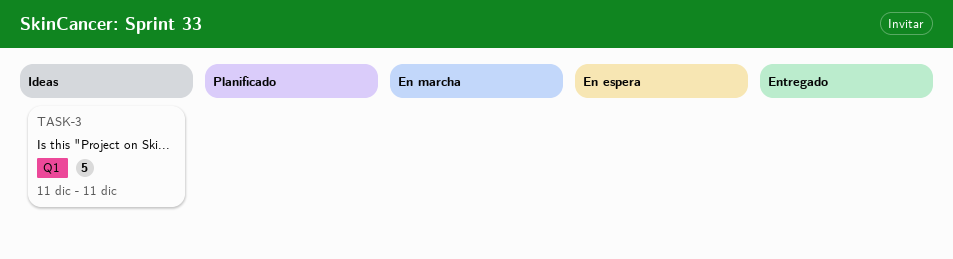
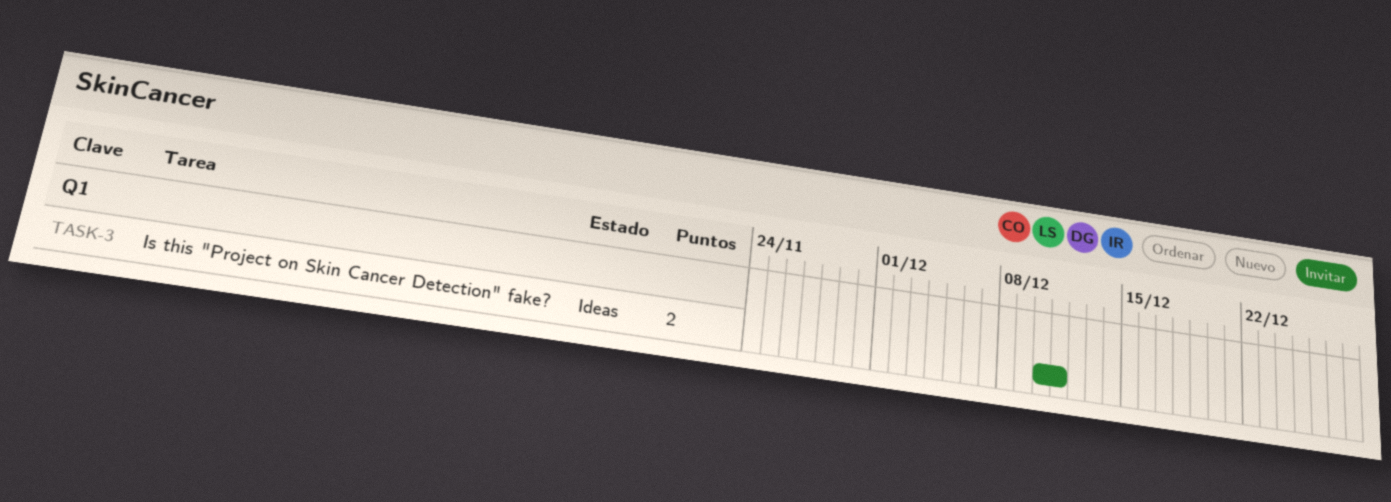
TASK-3, estimate: 5 -> 2
TASK-3, start: Dec 11 -> Dec 10

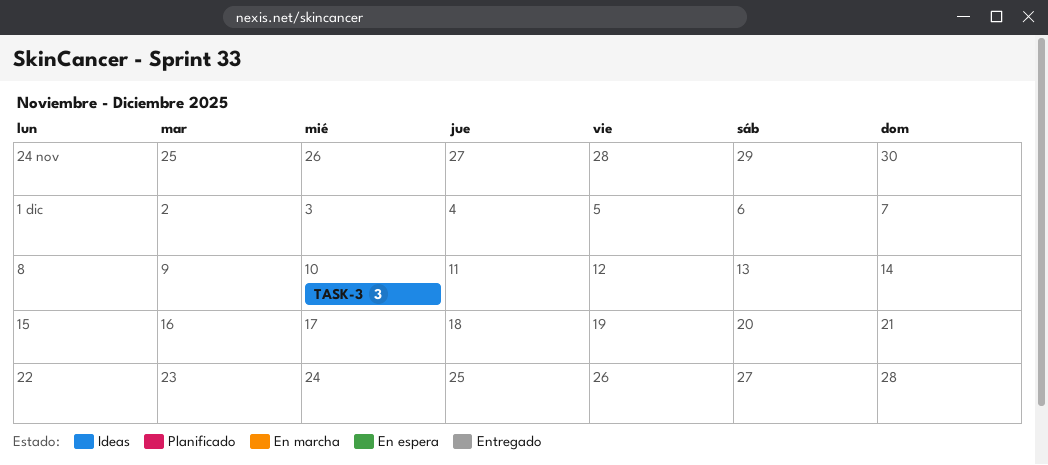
TASK-3, estimate: 2 -> 3
TASK-3, due: Dec 11 -> Dec 10

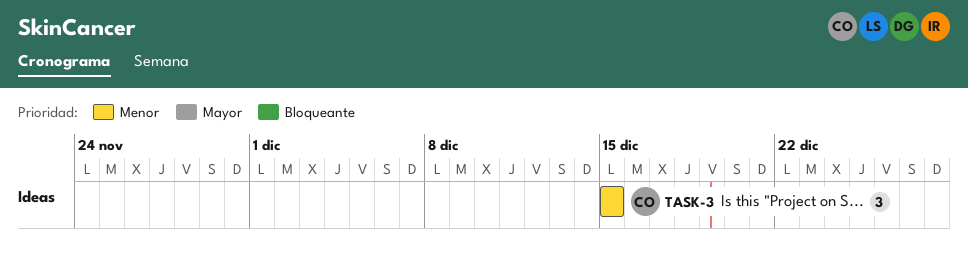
TASK-3, start: Dec 10 -> Dec 15
TASK-3, due: Dec 10 -> Dec 15

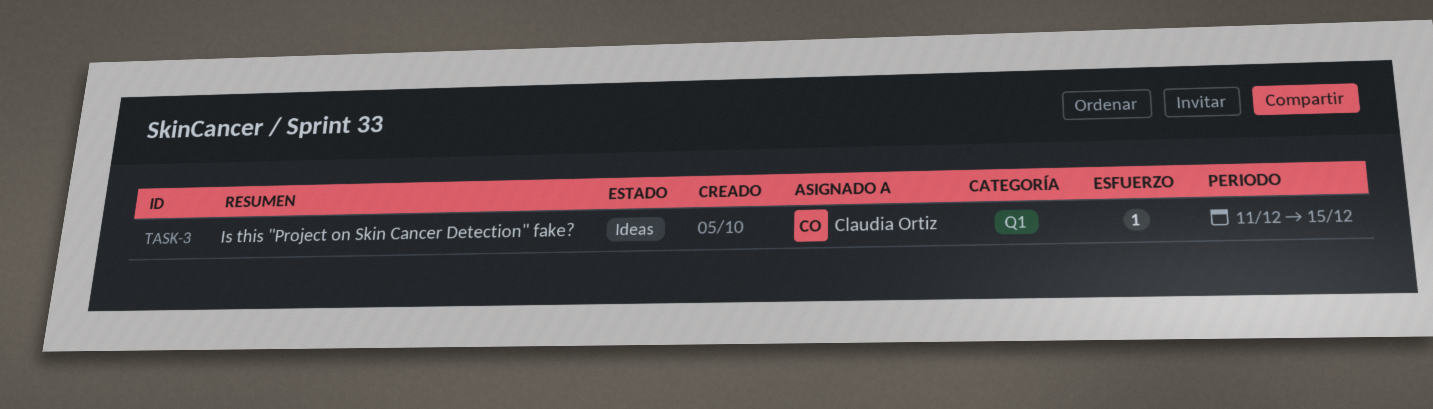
TASK-3, estimate: 3 -> 1
TASK-3, start: Dec 15 -> Dec 11

